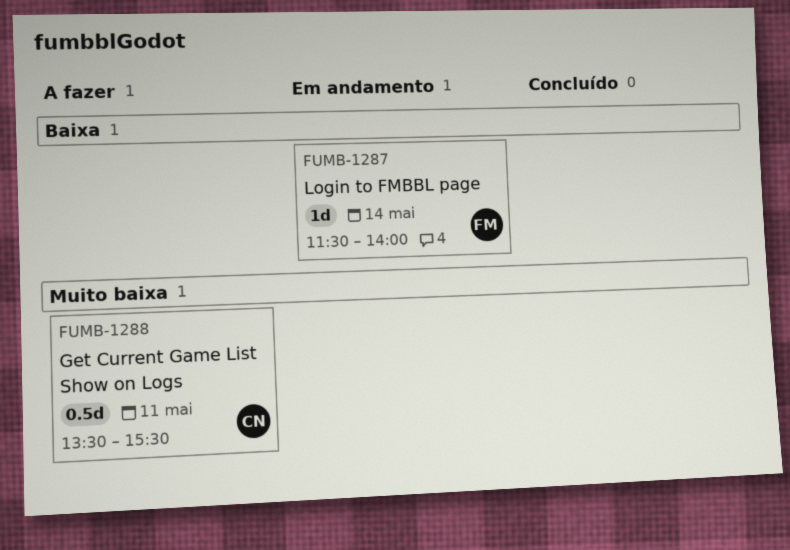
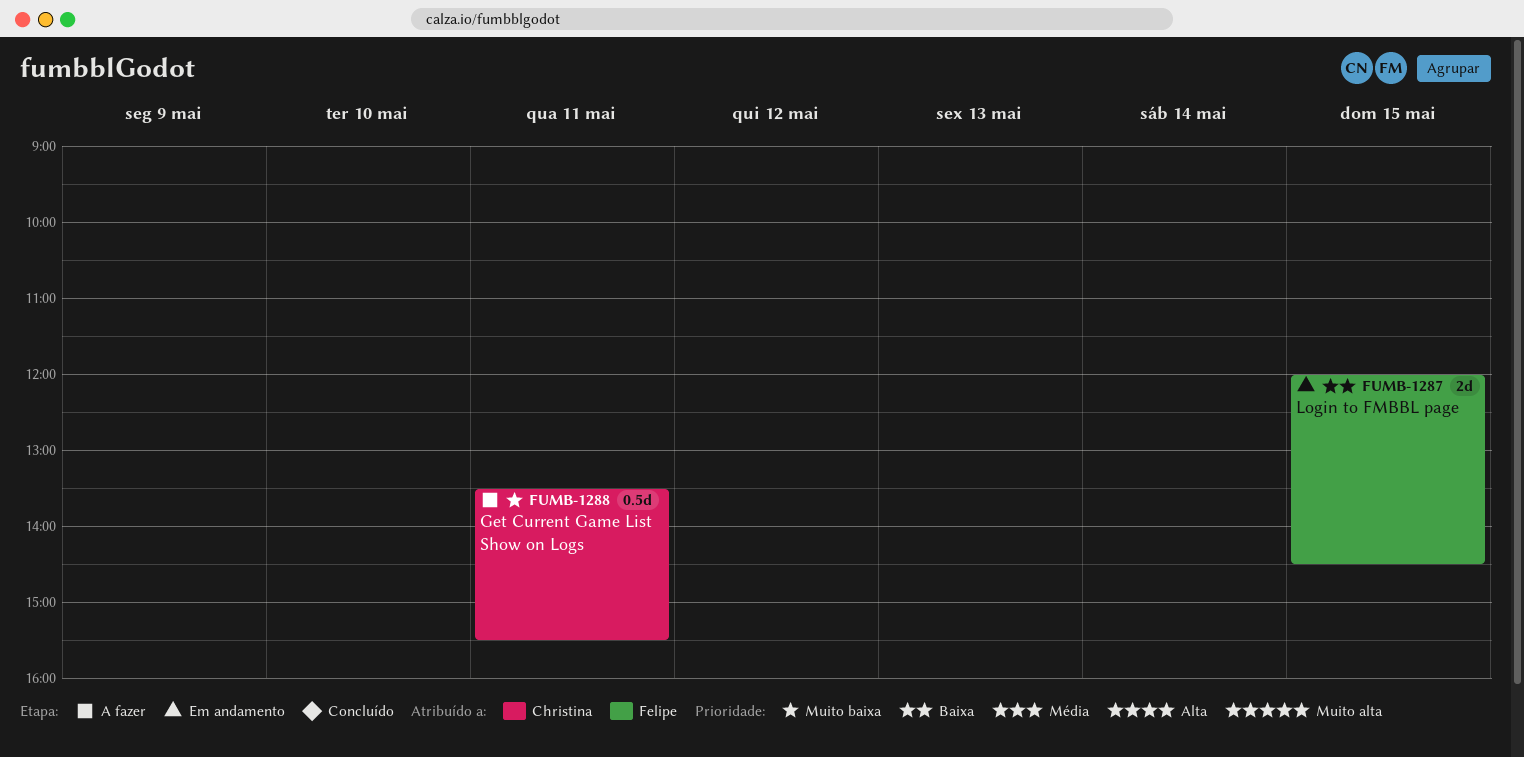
FUMB-1287, estimate: 1d -> 2d
FUMB-1287, day: May 14 -> May 15
FUMB-1287, begins: 11:30 -> 12:00
FUMB-1287, ends: 14:00 -> 14:30

